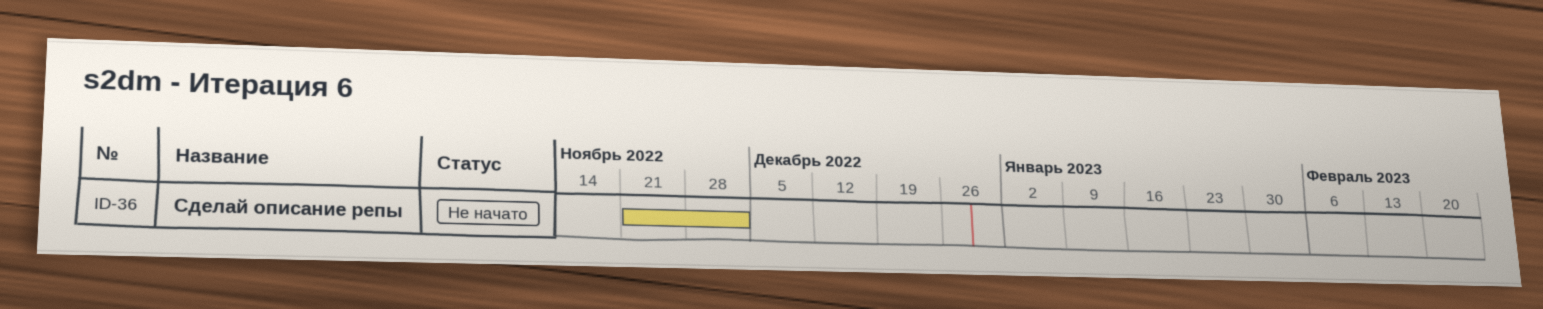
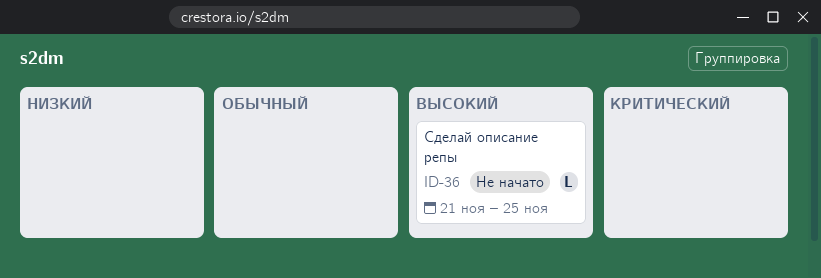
ID-36, due: Dec 2 -> Nov 25

